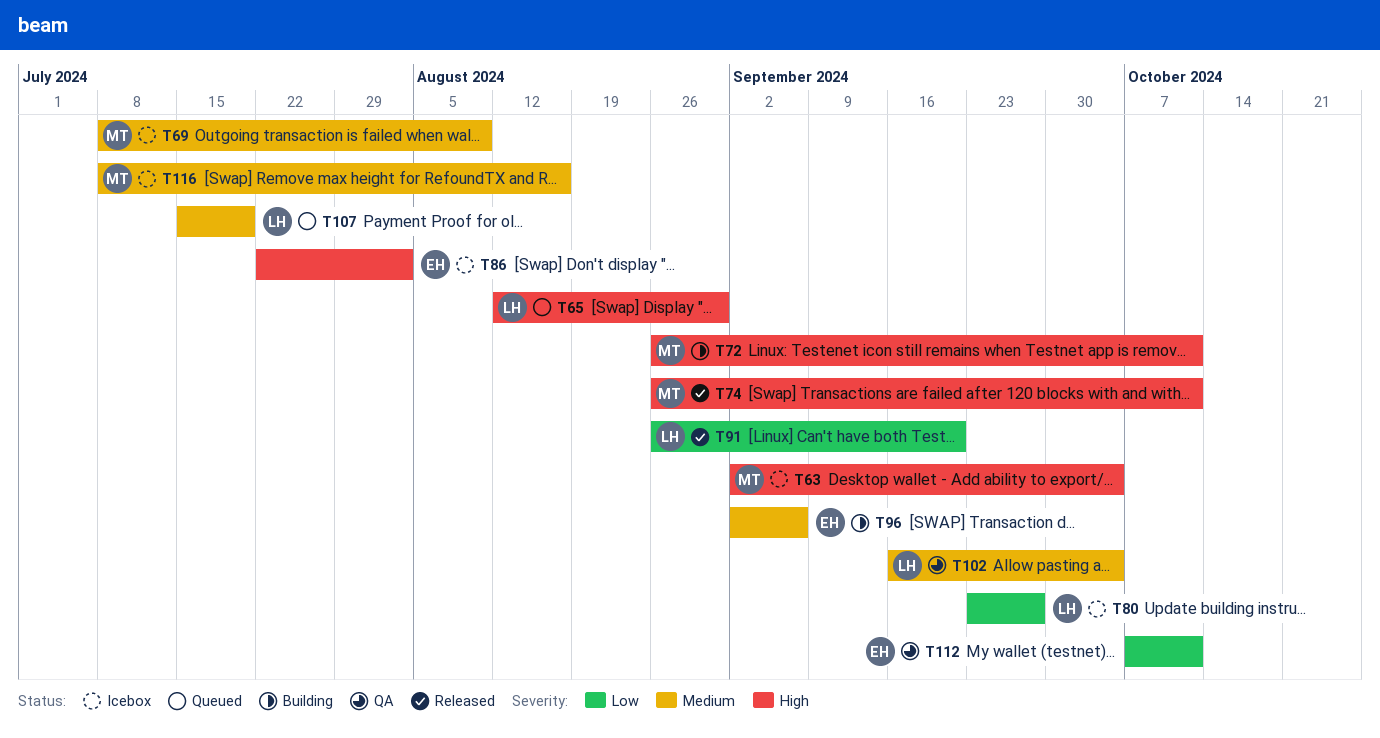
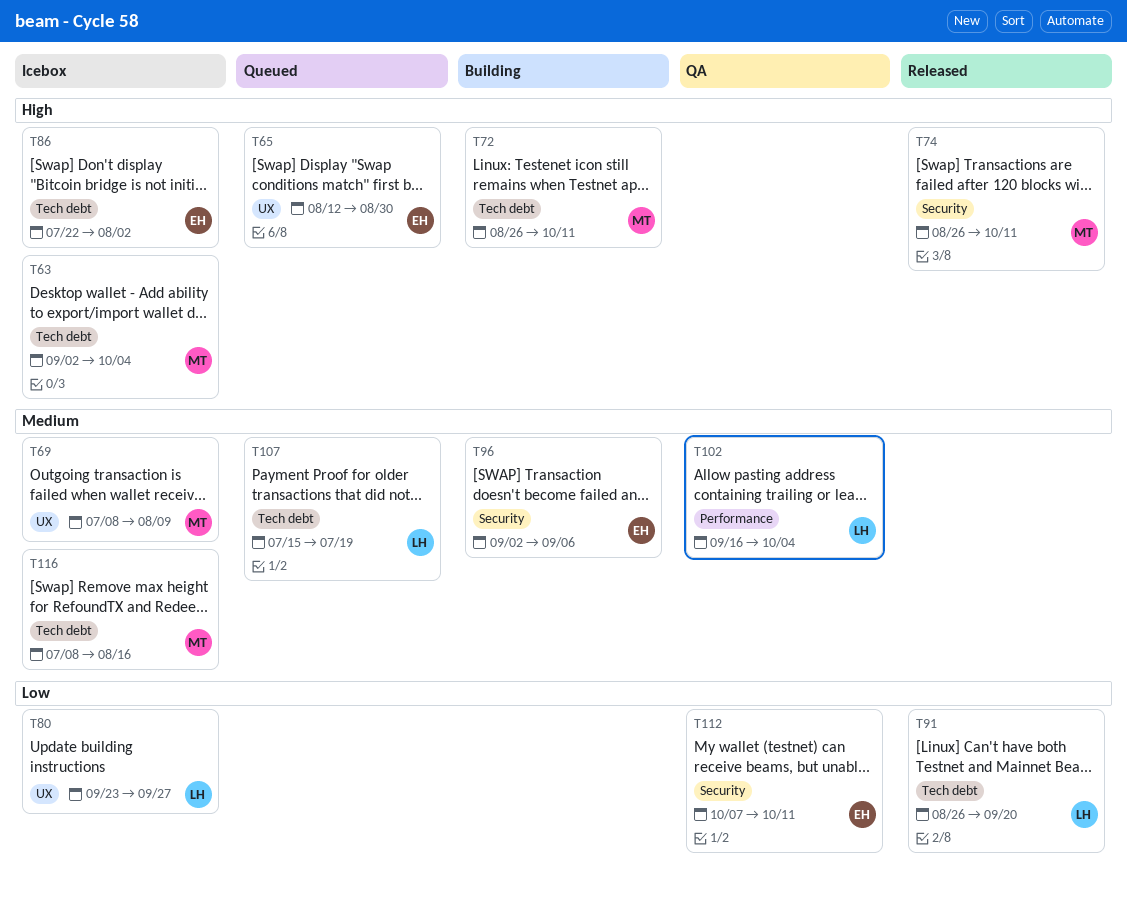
T65, owner: LH -> EH

